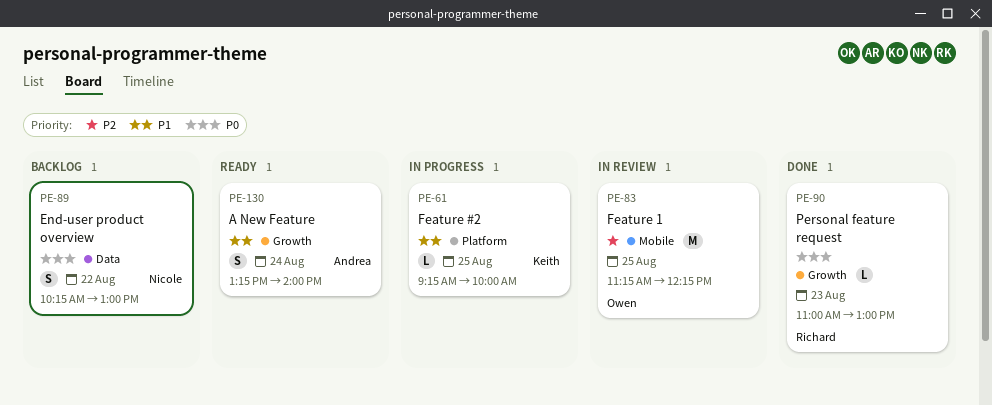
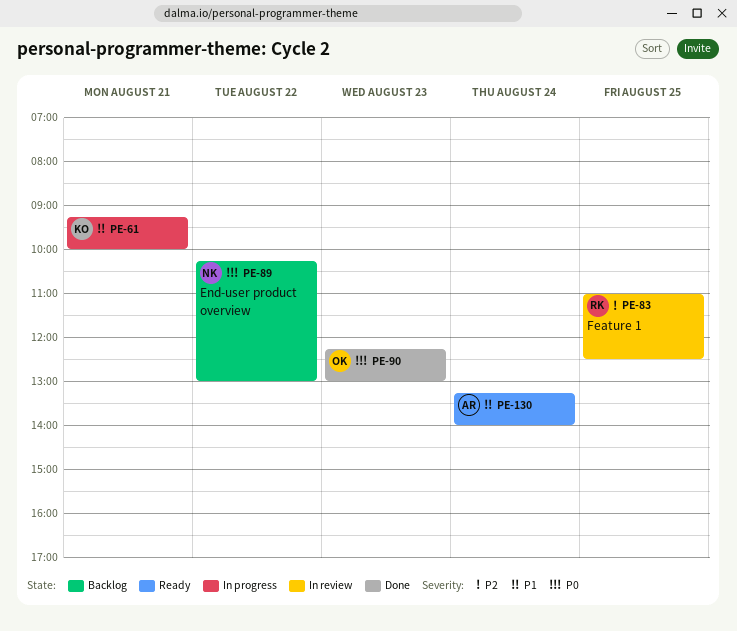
PE-61, day: Aug 25 -> Aug 21
PE-83, owner: Owen -> Richard
PE-83, begins: 11:15 -> 11:00
PE-83, ends: 12:15 -> 12:30
PE-90, owner: Richard -> Owen
PE-90, begins: 11:00 -> 12:15

